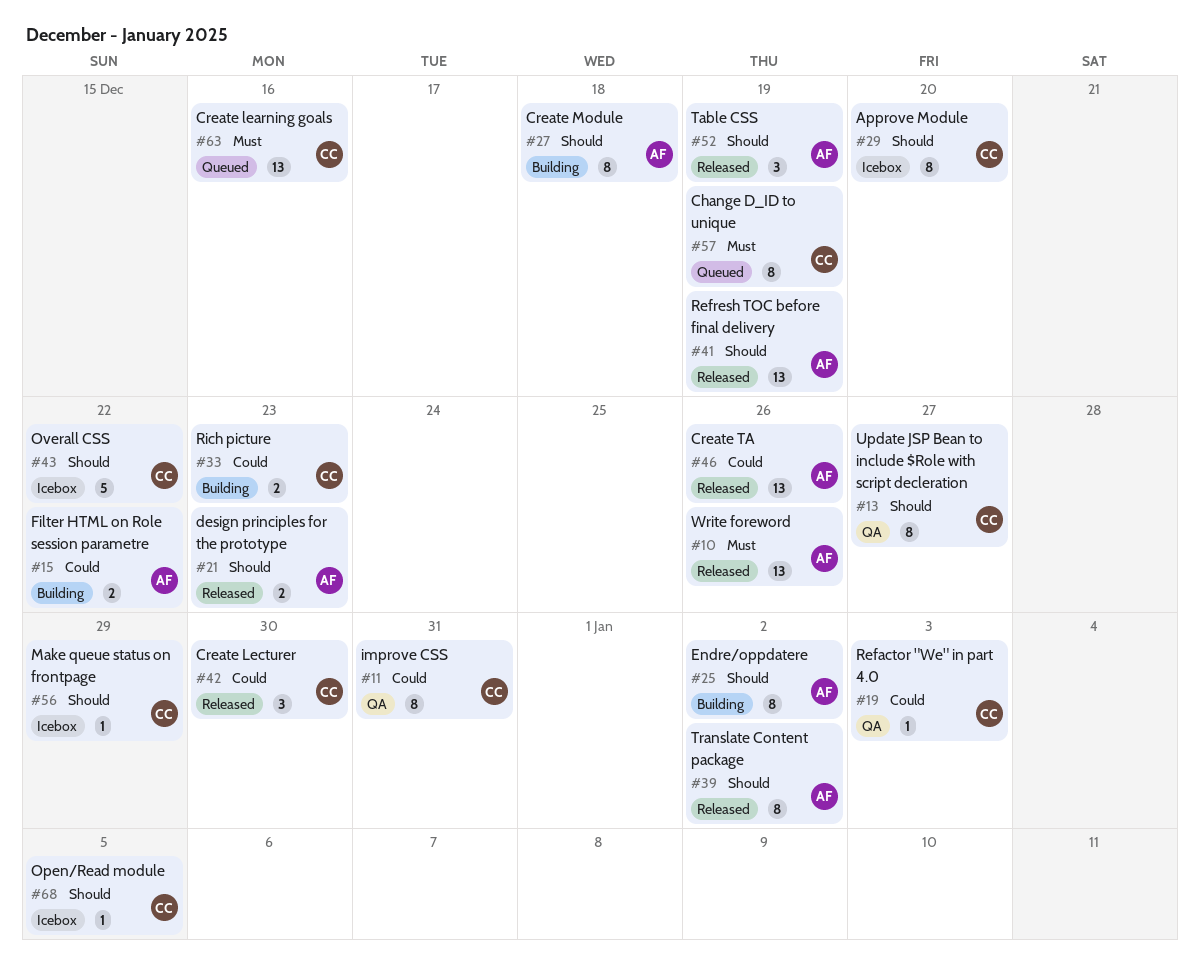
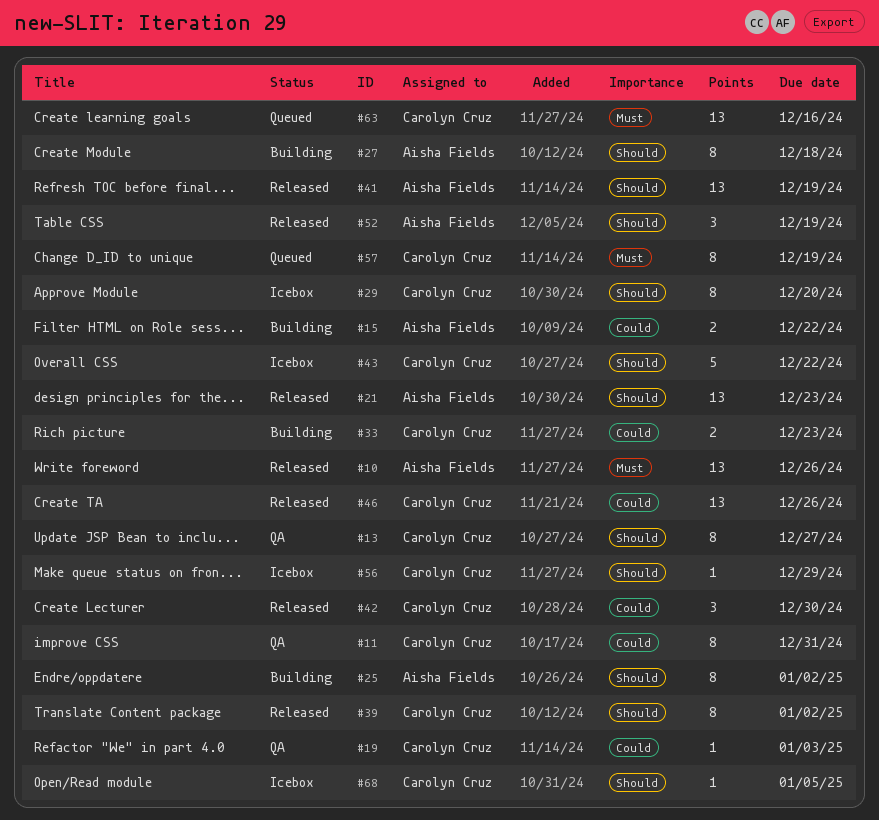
#21, estimate: 2 -> 13
#39, owner: Aisha Fields -> Carolyn Cruz
#46, owner: Aisha Fields -> Carolyn Cruz

